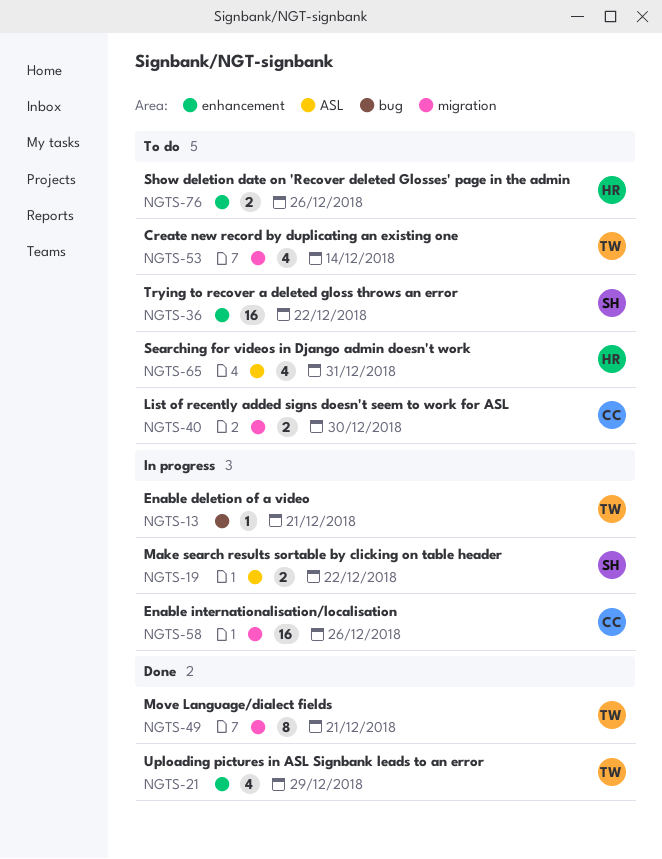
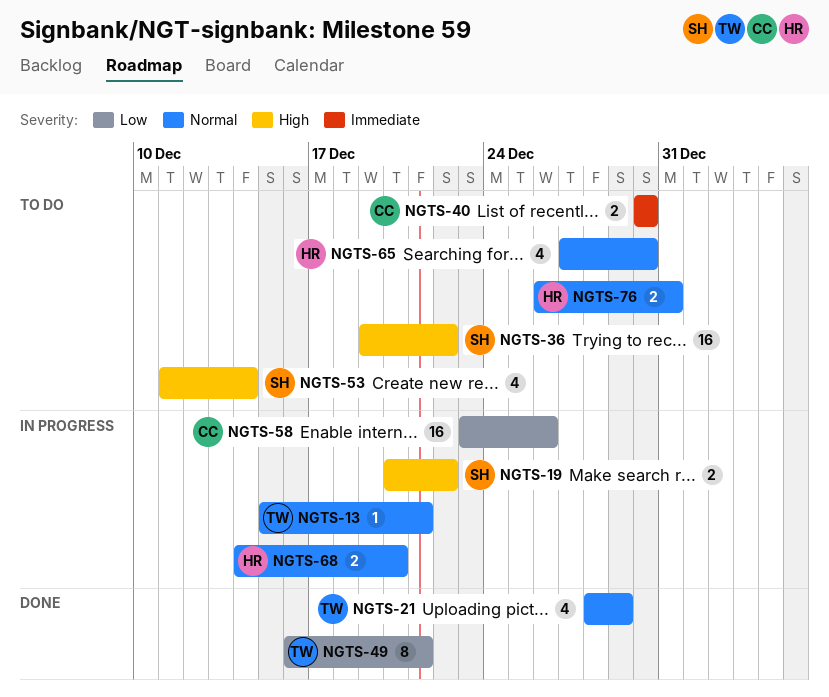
NGTS-53, owner: TW -> SH
NGTS-65, due: Dec 31 -> Dec 30
NGTS-68: none -> present
NGTS-76, due: Dec 26 -> Dec 31

